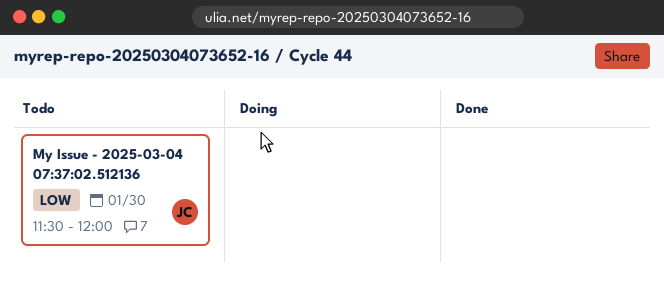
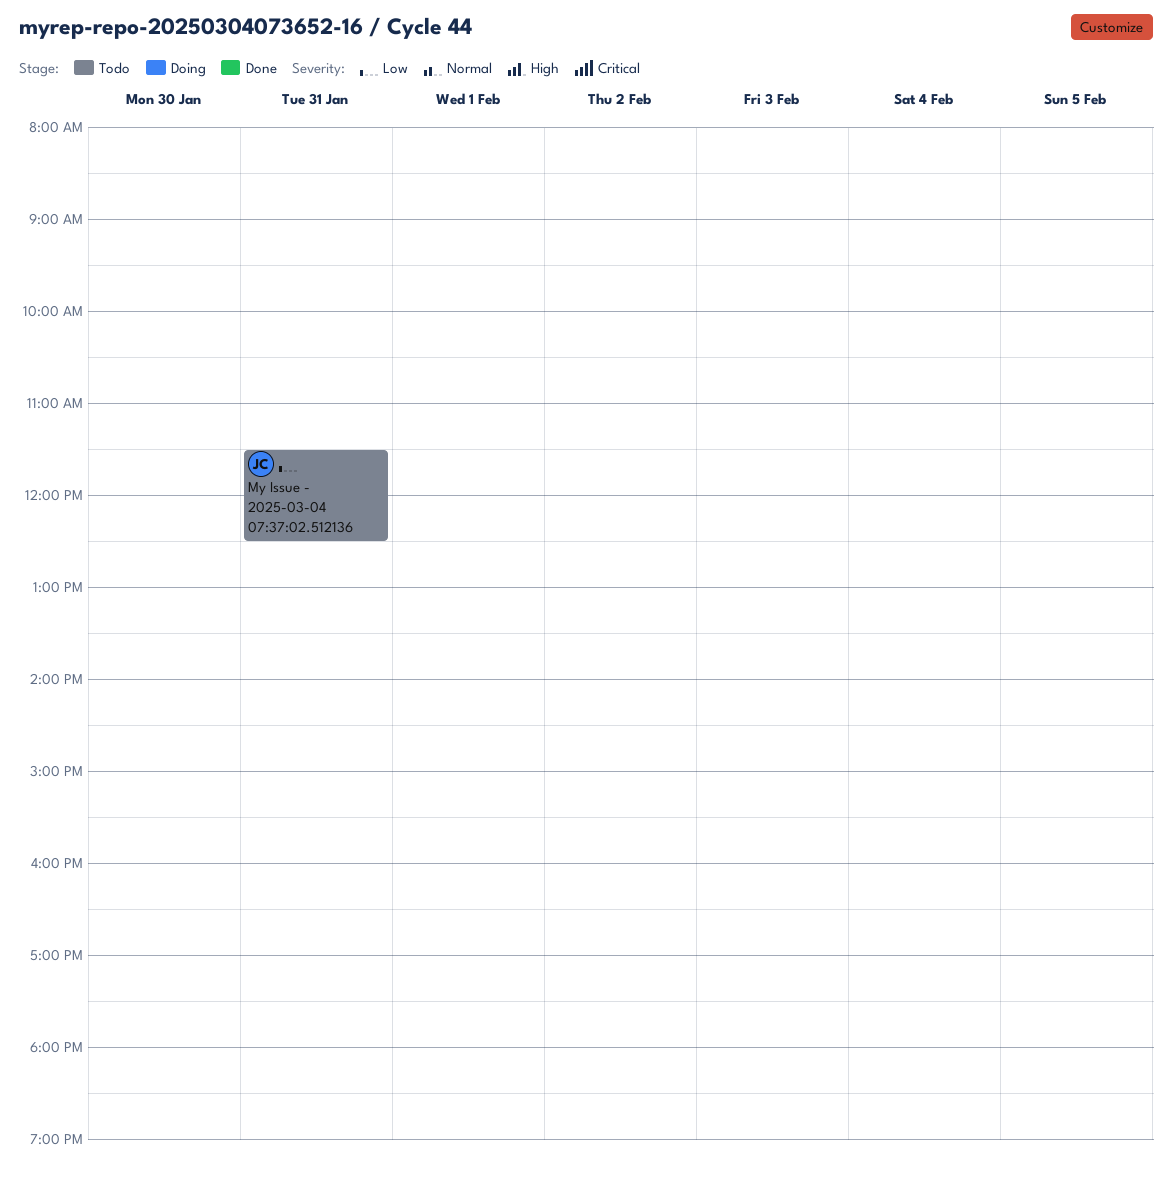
My Issue - 2025-03-04 07:37:02.512136, day: Jan 30 -> Jan 31
My Issue - 2025-03-04 07:37:02.512136, ends: 12:00 -> 12:30

